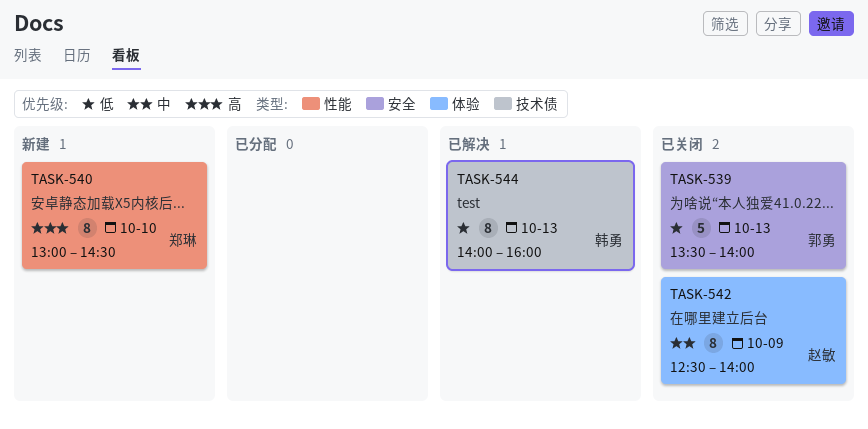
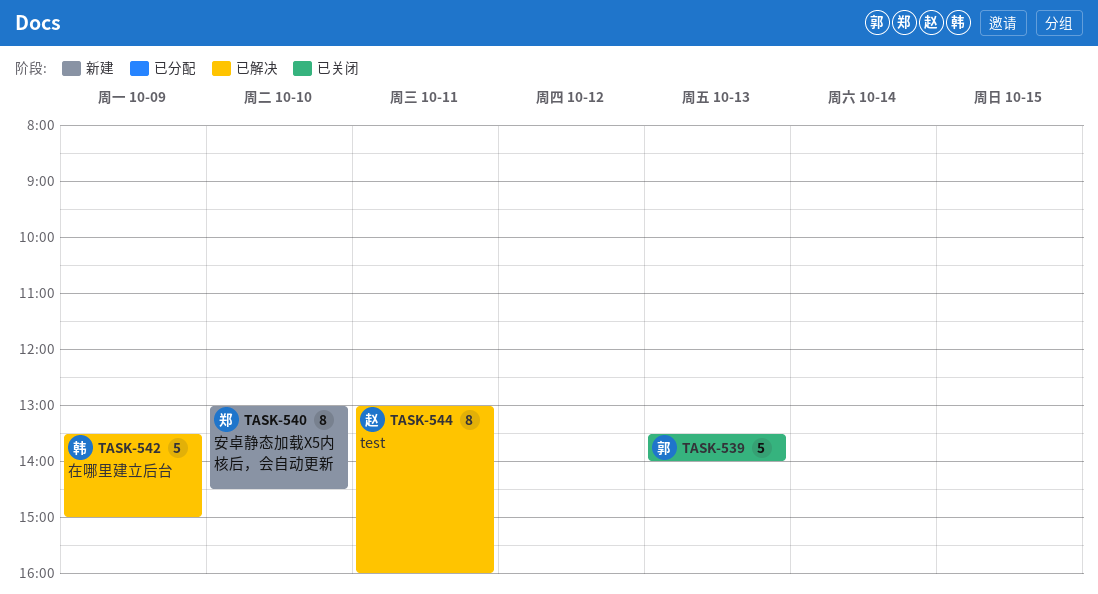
TASK-542, status: 已关闭 -> 已解决
TASK-542, owner: 赵敏 -> 韩勇
TASK-542, estimate: 8 -> 5
TASK-542, begins: 12:30 -> 13:30
TASK-542, ends: 14:00 -> 15:00
TASK-544, owner: 韩勇 -> 赵敏
TASK-544, day: Oct 13 -> Oct 11
TASK-544, begins: 14:00 -> 13:00

